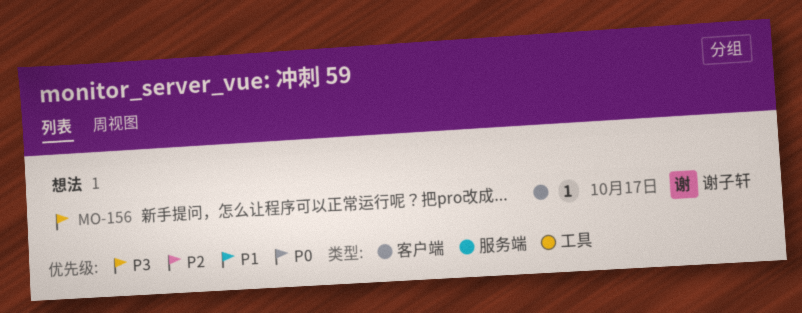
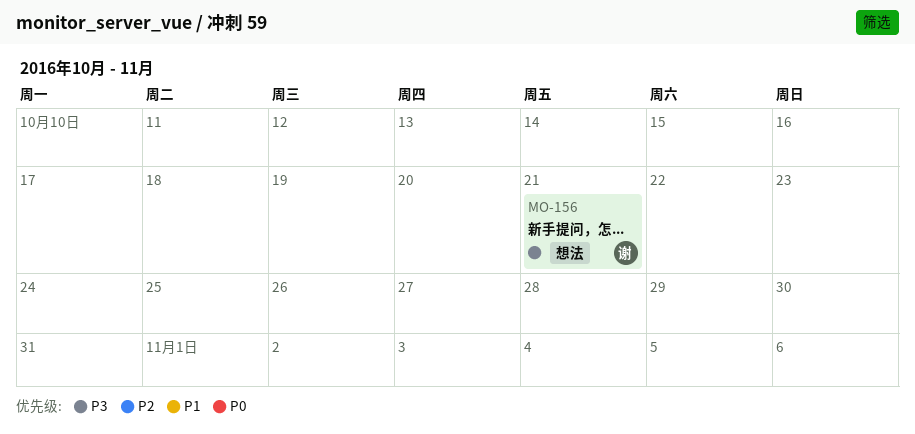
MO-156, due: Oct 17 -> Oct 21

